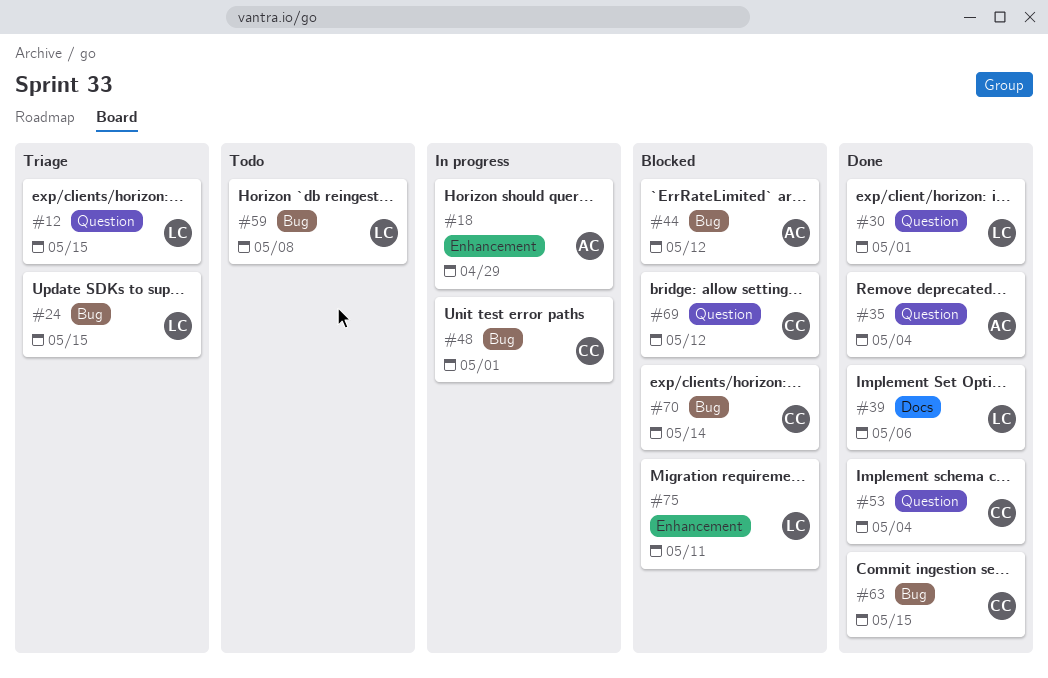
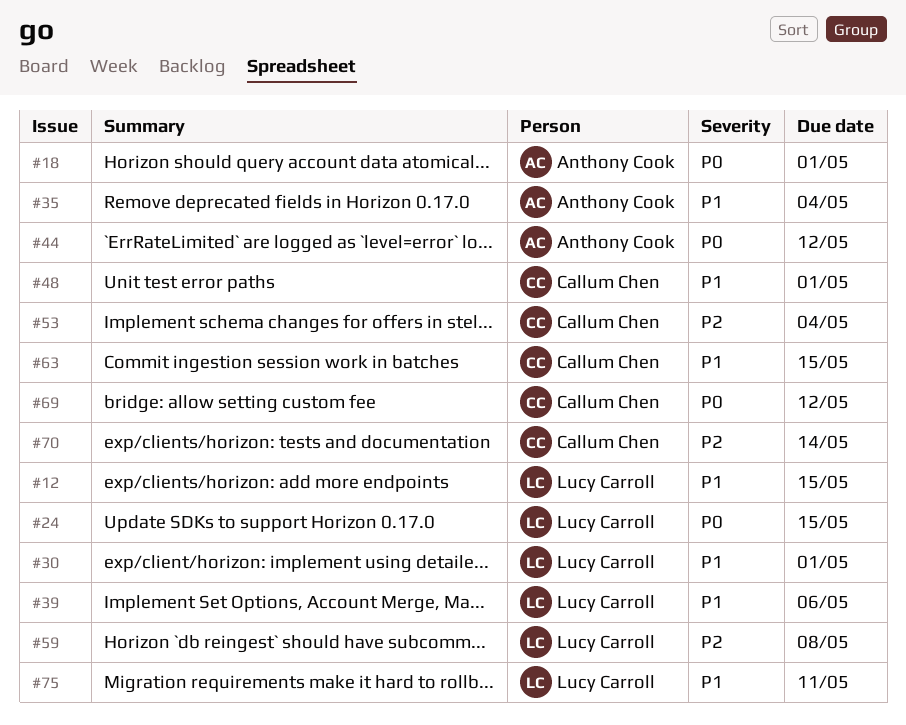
#18, due: Apr 29 -> May 1

